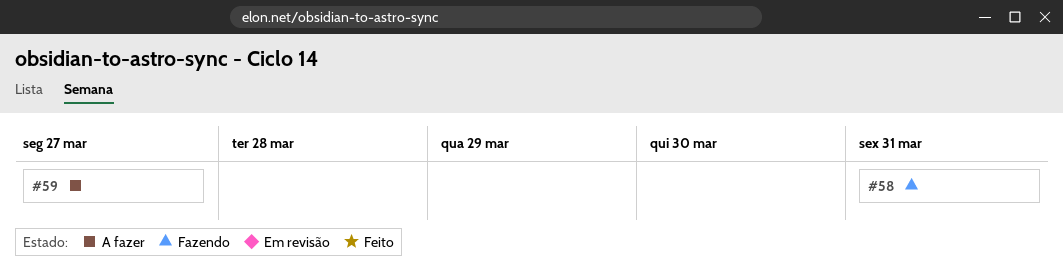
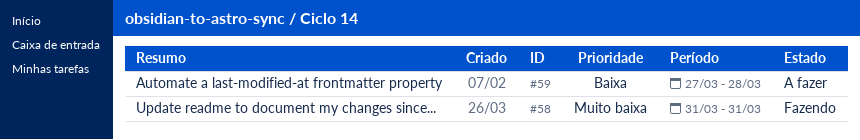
#59, due: Mar 27 -> Mar 28

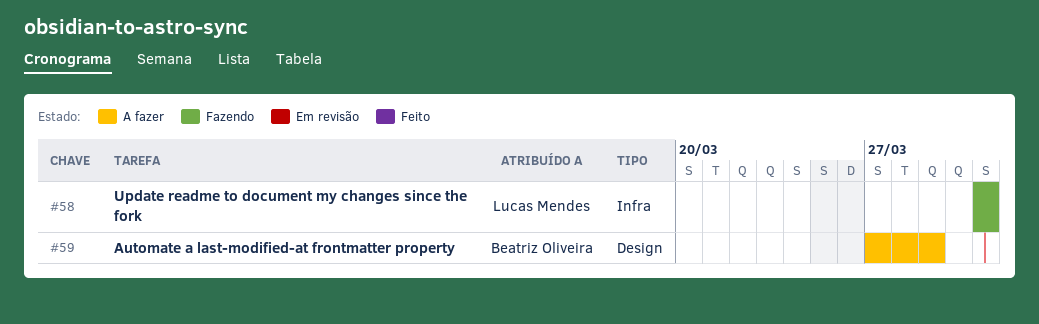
#59, due: Mar 28 -> Mar 29

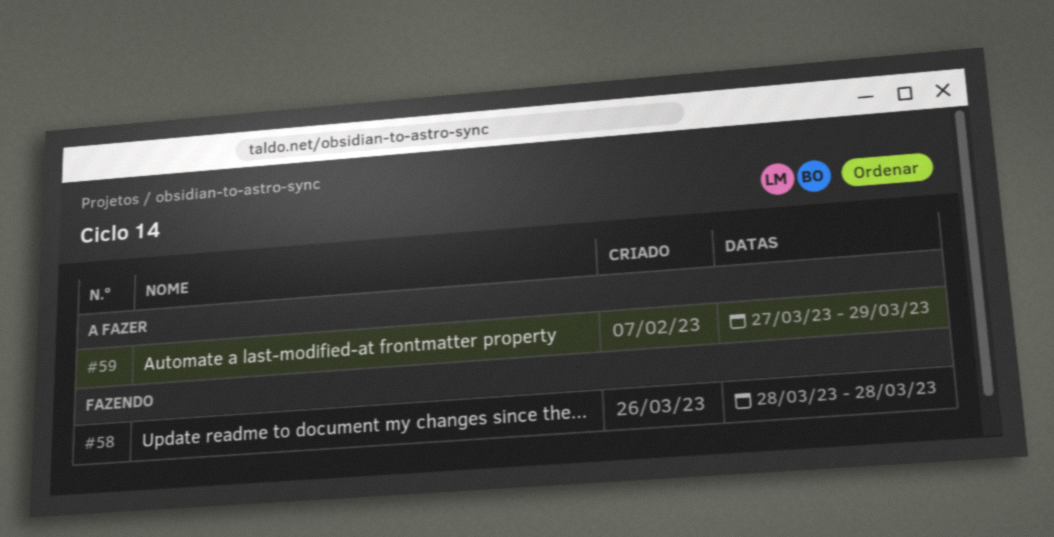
#58, start: Mar 31 -> Mar 28
#58, due: Mar 31 -> Mar 28

